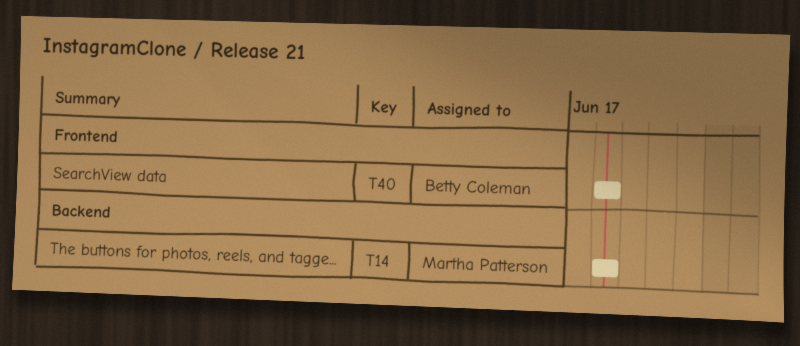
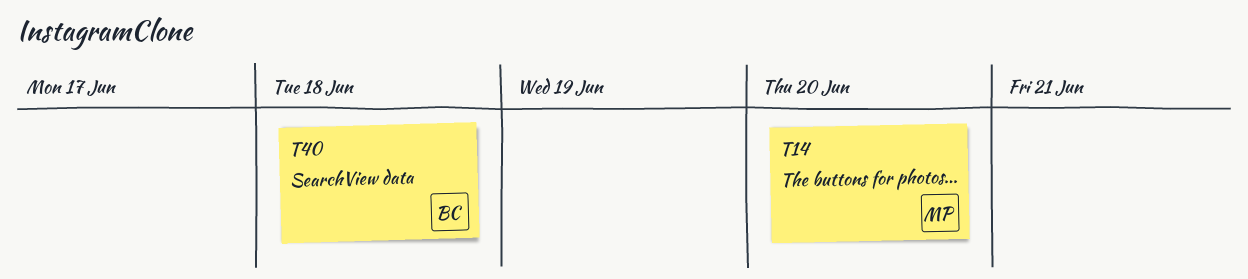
T14, due: Jun 18 -> Jun 20

